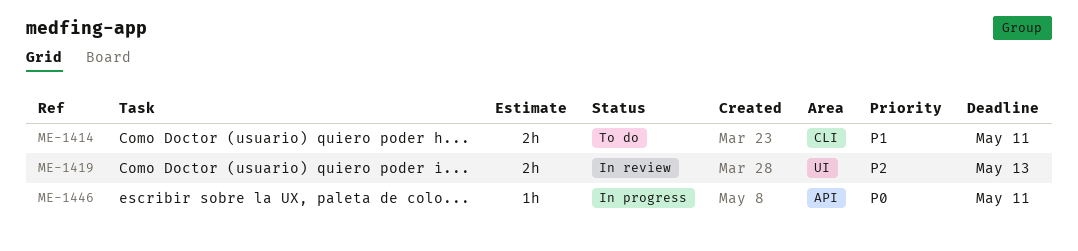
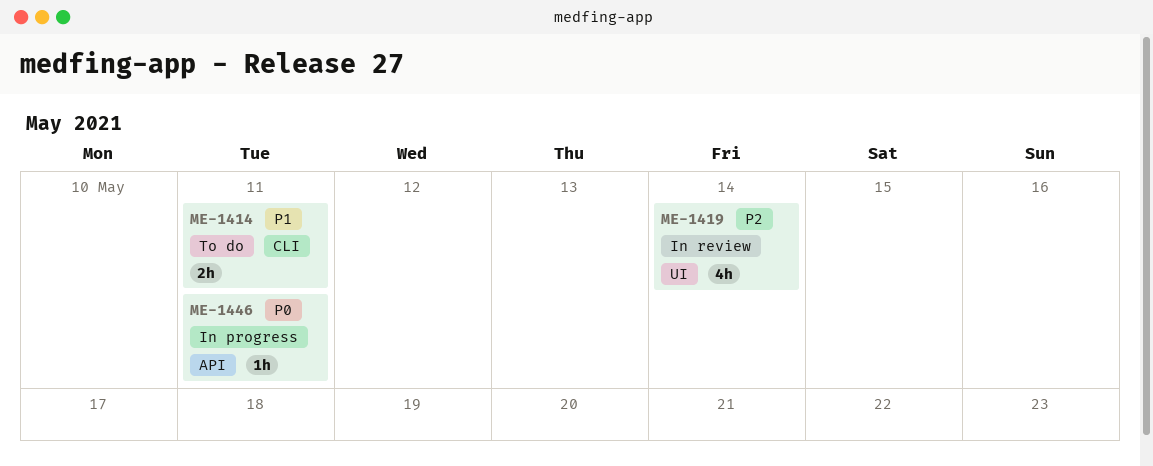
ME-1419, estimate: 2h -> 4h
ME-1419, due: May 13 -> May 14

